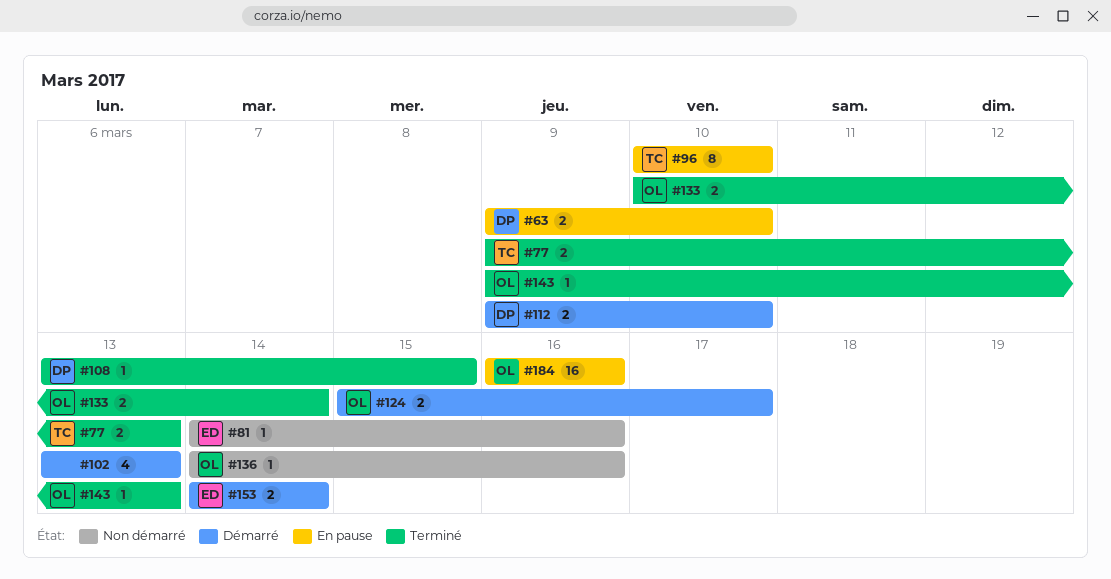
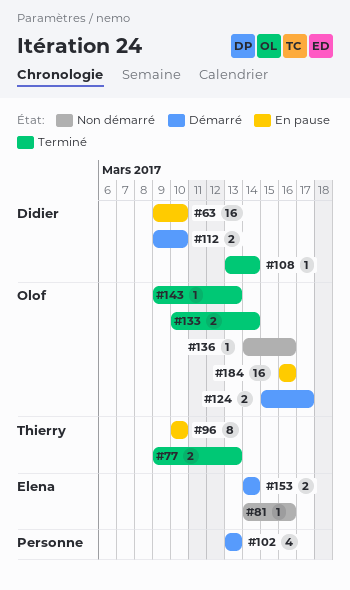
#63, estimate: 2 -> 16
#108, due: Mar 15 -> Mar 14

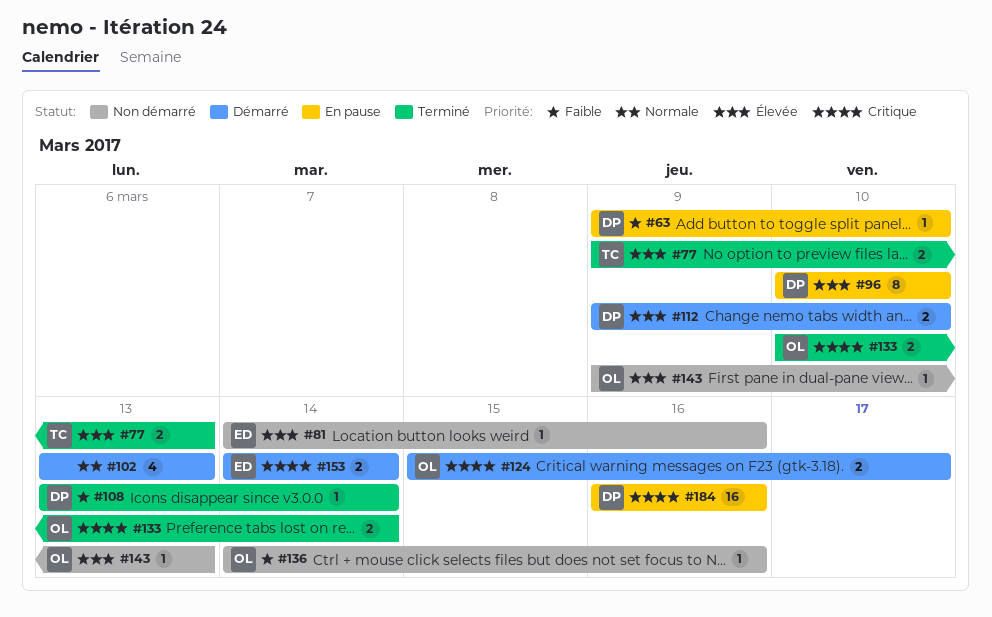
#63, estimate: 16 -> 1
#96, owner: Thierry -> Didier
#143, status: Terminé -> Non démarré
#184, owner: Olof -> Didier

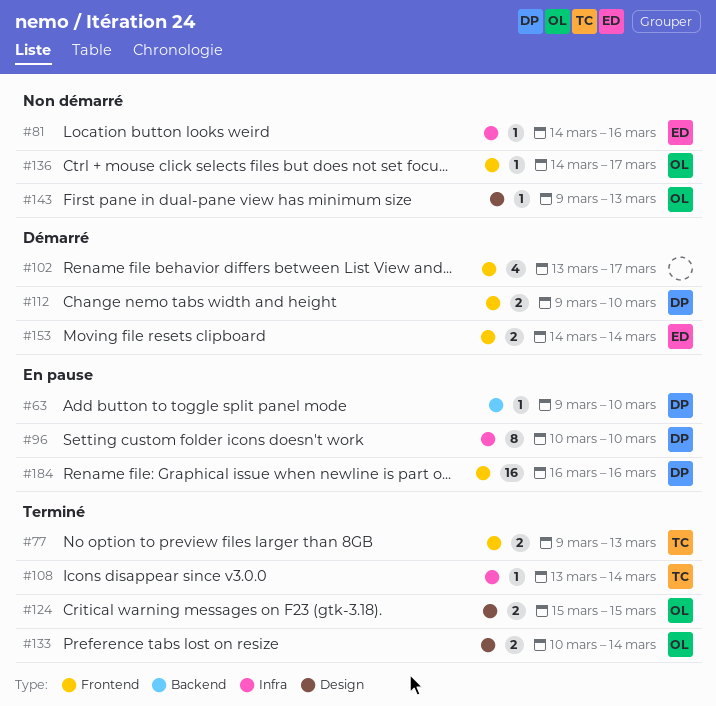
#102, due: Mar 13 -> Mar 17
#108, owner: DP -> TC
#124, status: Démarré -> Terminé
#124, due: Mar 17 -> Mar 15
#136, due: Mar 16 -> Mar 17

